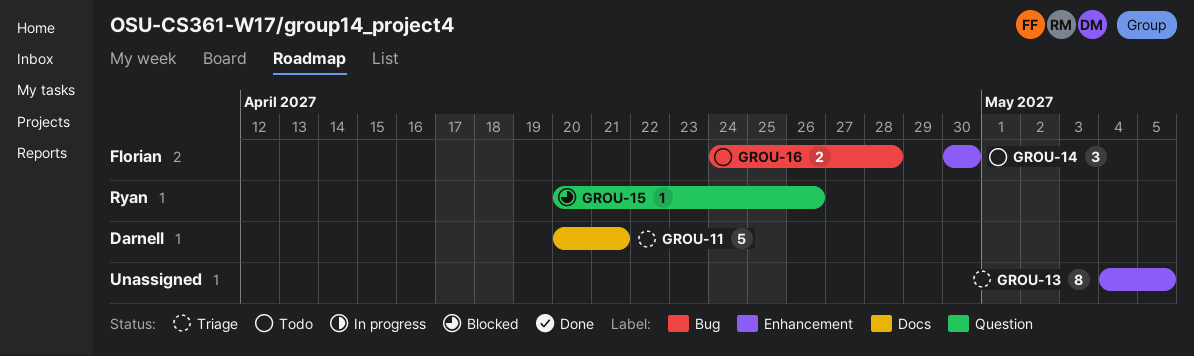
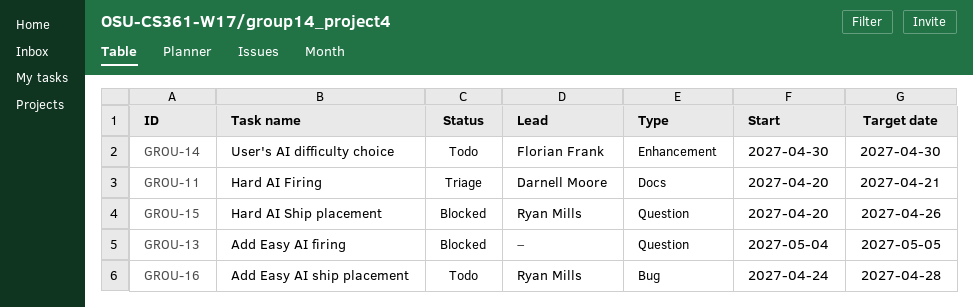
GROU-13, status: Triage -> Blocked
GROU-13, label: Enhancement -> Question
GROU-16, owner: Florian Frank -> Ryan Mills

